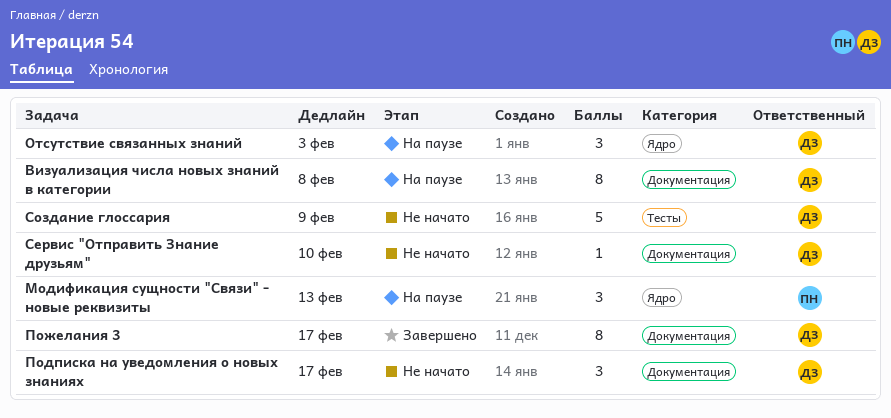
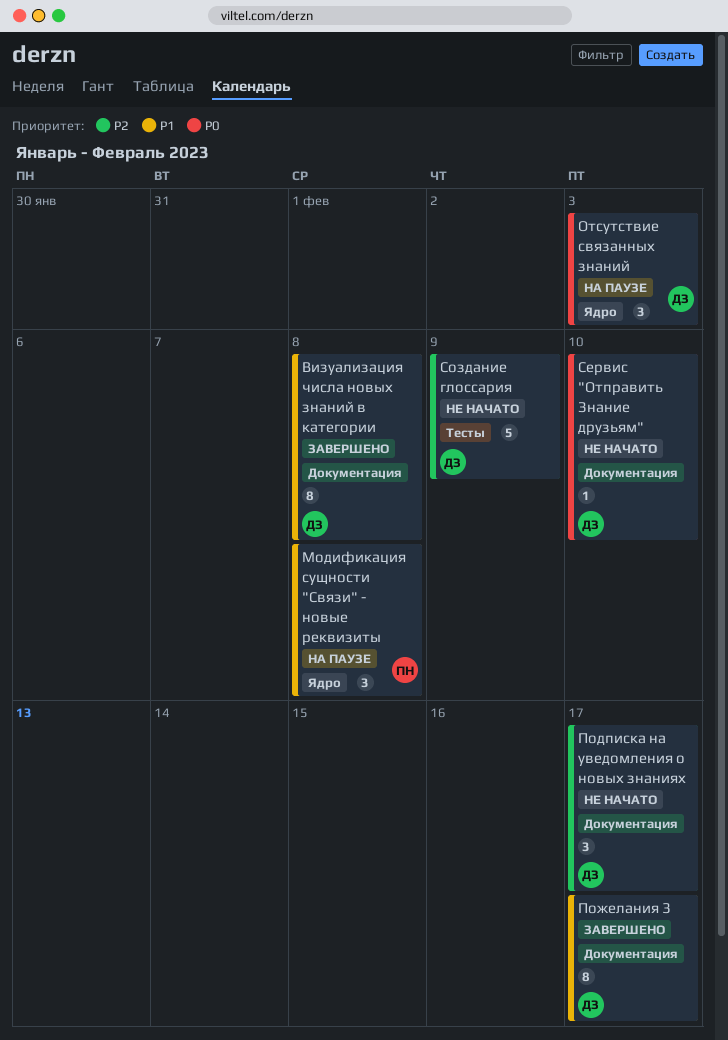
Визуализация числа новых знаний в категории, status: На паузе -> Завершено
Модификация сущности "Связи" - новые реквизиты, due: Feb 13 -> Feb 8

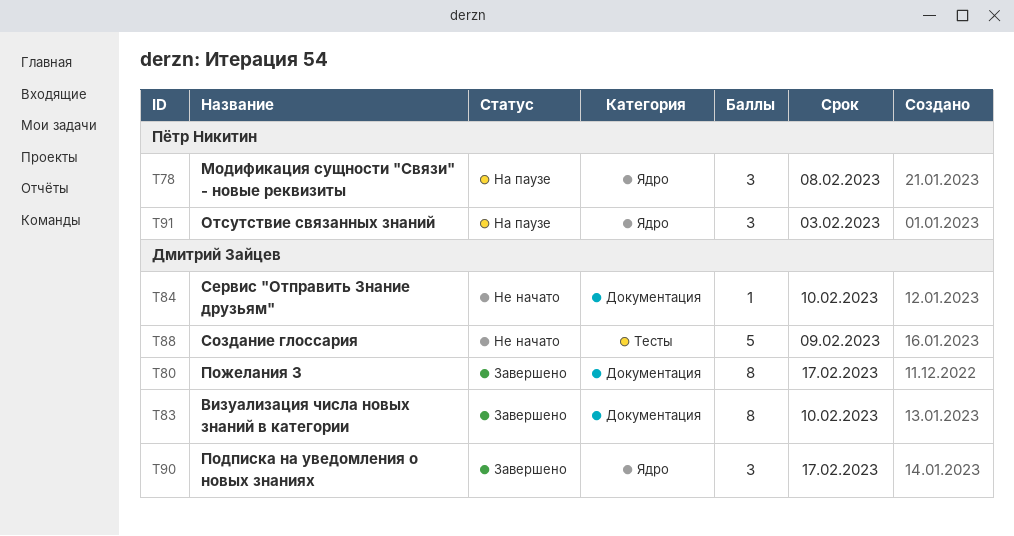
Визуализация числа новых знаний в категории, due: Feb 8 -> Feb 10
Отсутствие связанных знаний, owner: Дмитрий Зайцев -> Пётр Никитин
Подписка на уведомления о новых знаниях, status: Не начато -> Завершено
Подписка на уведомления о новых знаниях, label: Документация -> Ядро

